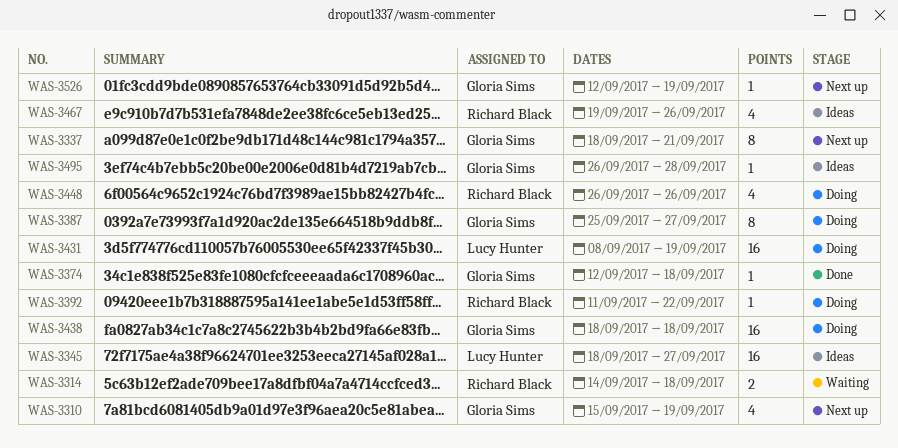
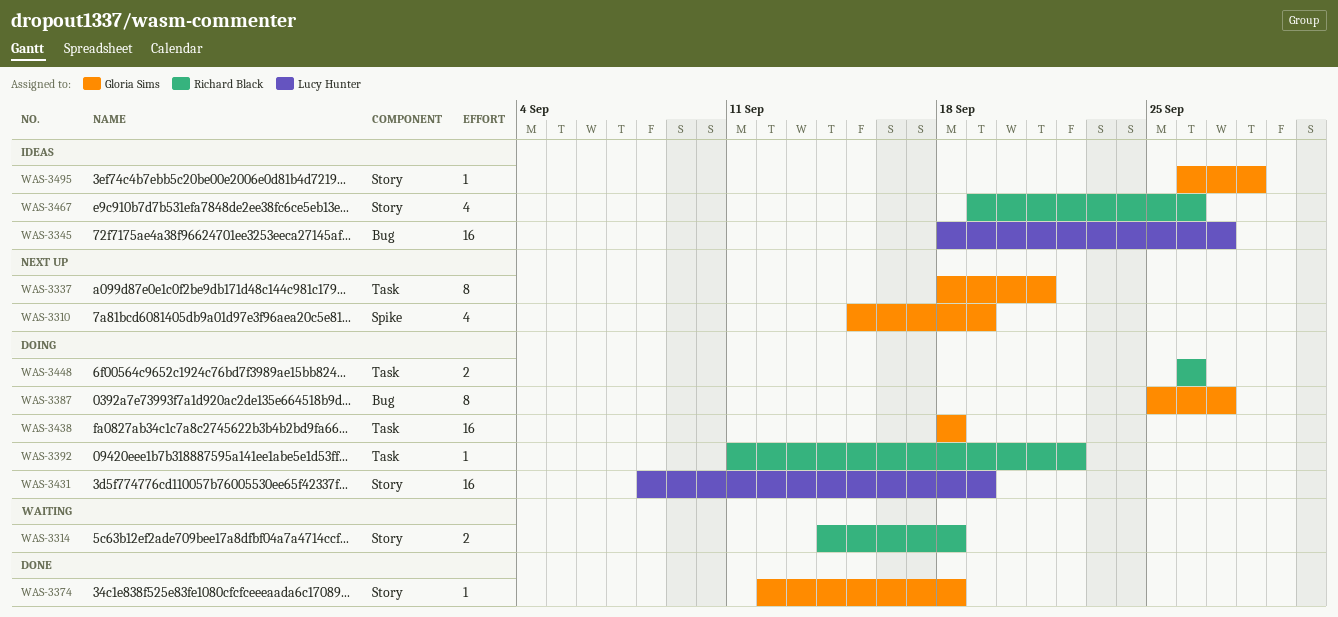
WAS-3448, estimate: 4 -> 2
WAS-3526: present -> none

